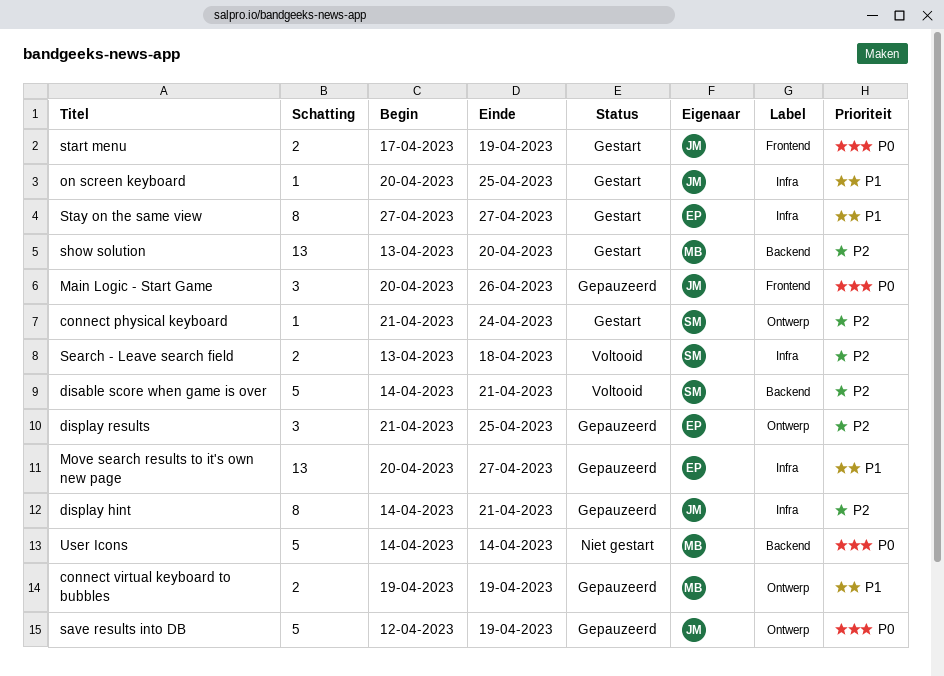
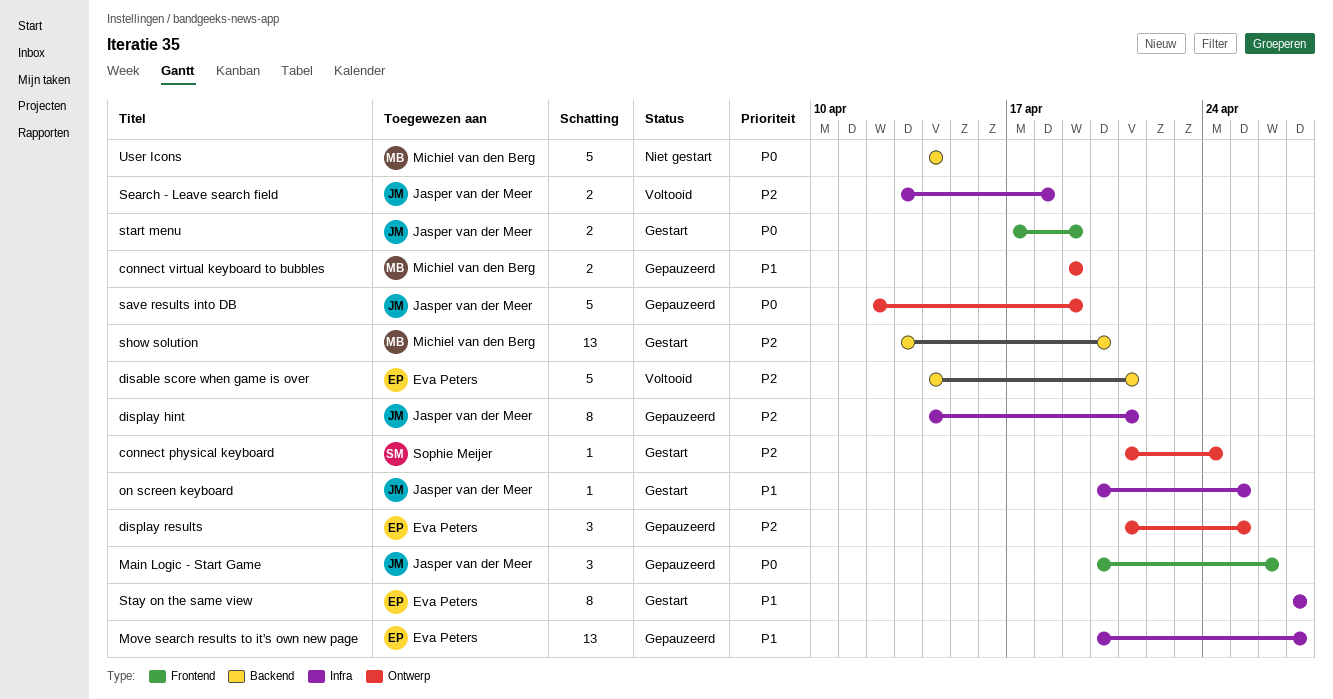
disable score when game is over, owner: Sophie Meijer -> Eva Peters
Search - Leave search field, owner: Sophie Meijer -> Jasper van der Meer

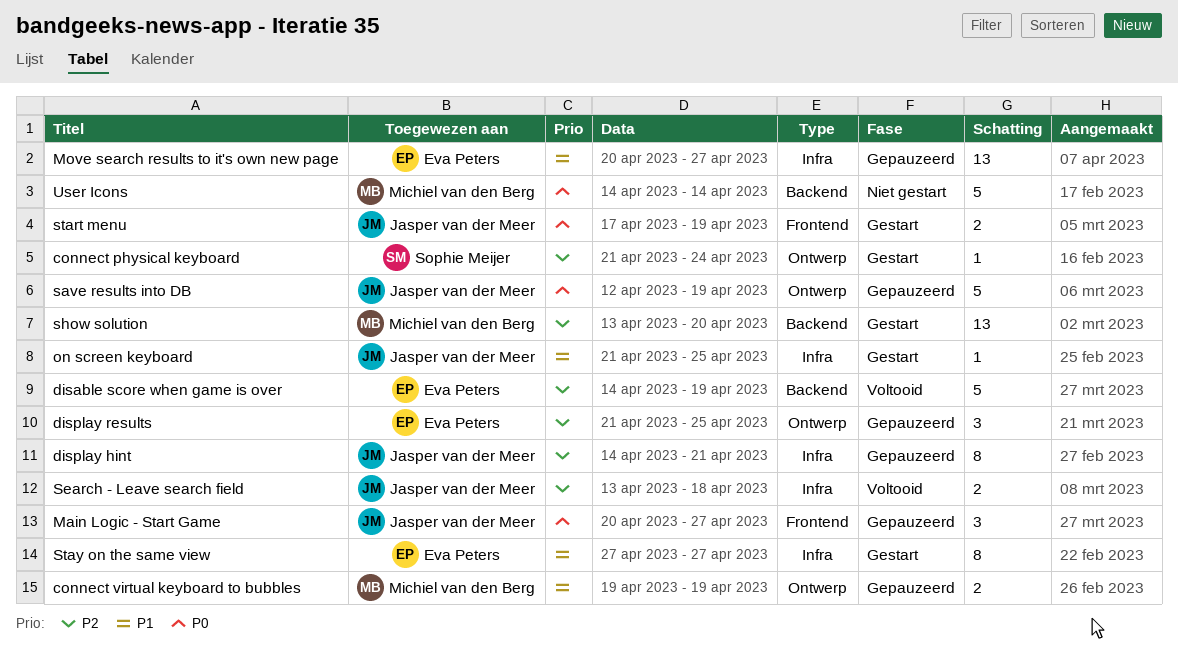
disable score when game is over, due: Apr 21 -> Apr 19
Main Logic - Start Game, due: Apr 26 -> Apr 27
on screen keyboard, start: Apr 20 -> Apr 21

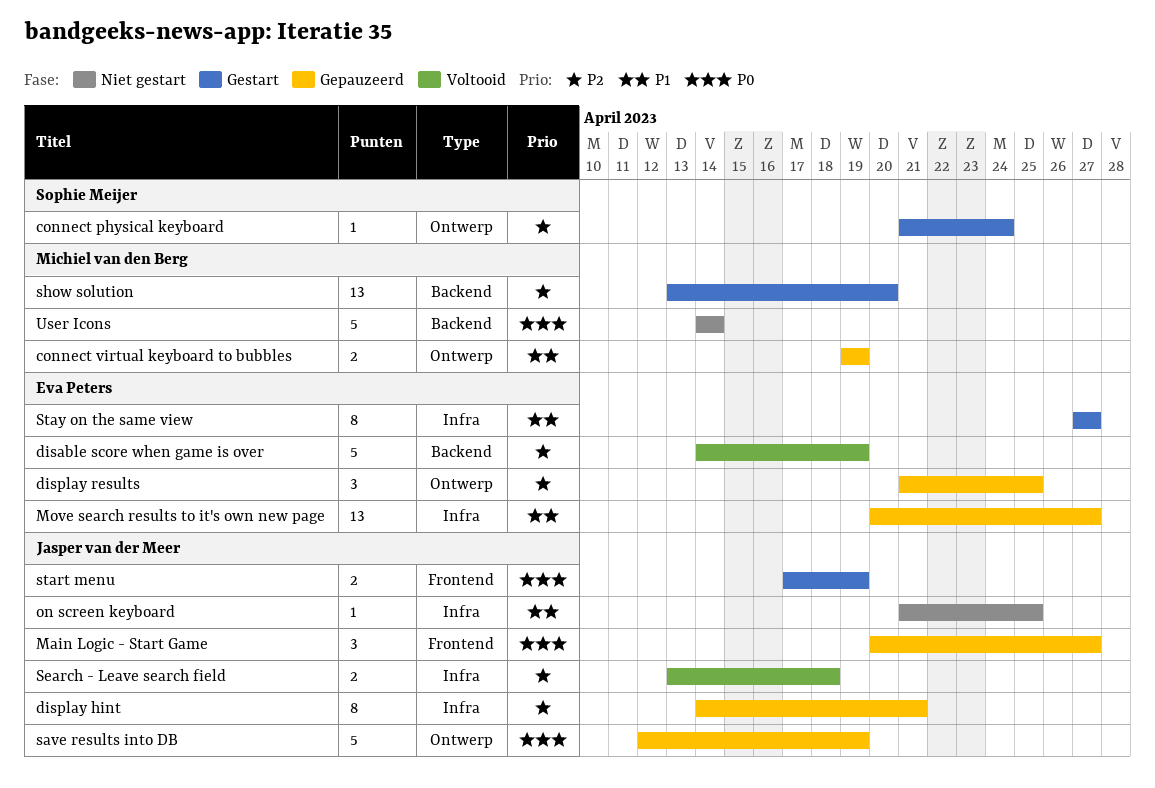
on screen keyboard, status: Gestart -> Niet gestart

